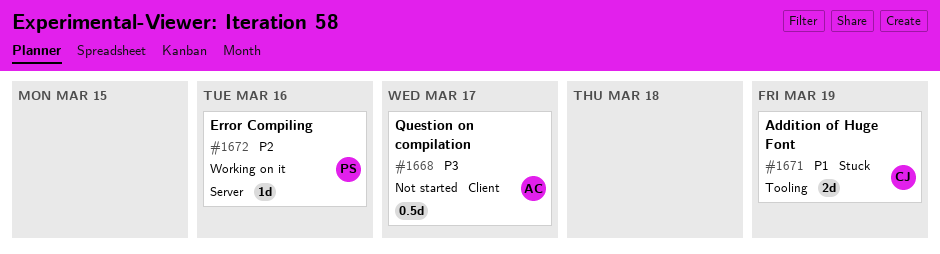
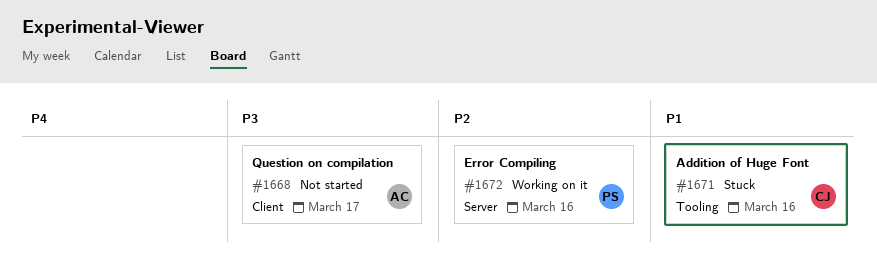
#1671, due: Mar 19 -> Mar 16

